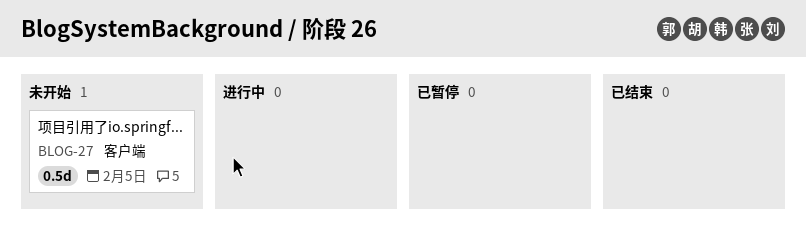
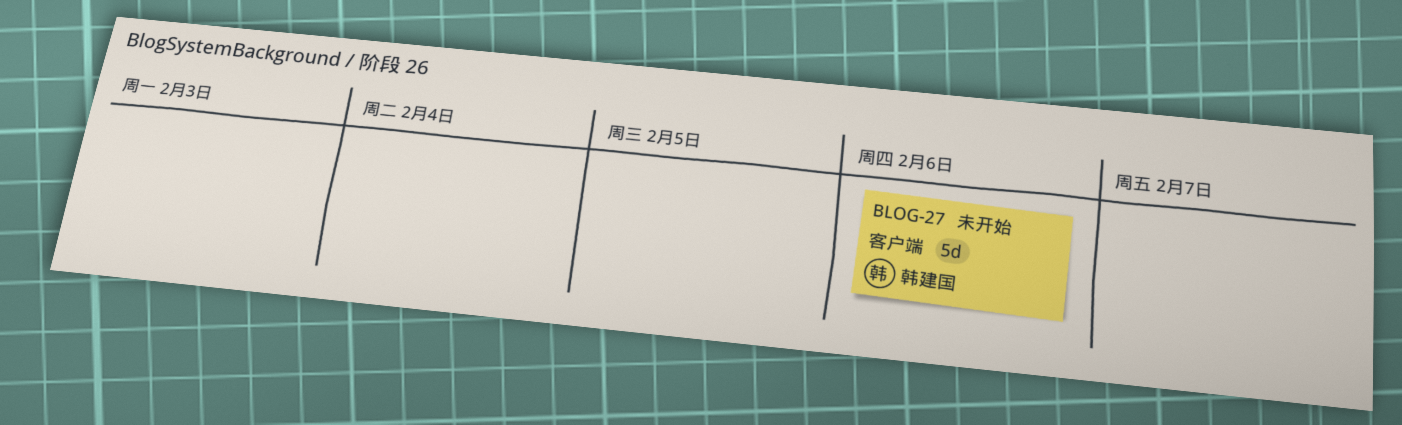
BLOG-27, estimate: 0.5d -> 5d
BLOG-27, due: Feb 5 -> Feb 6

